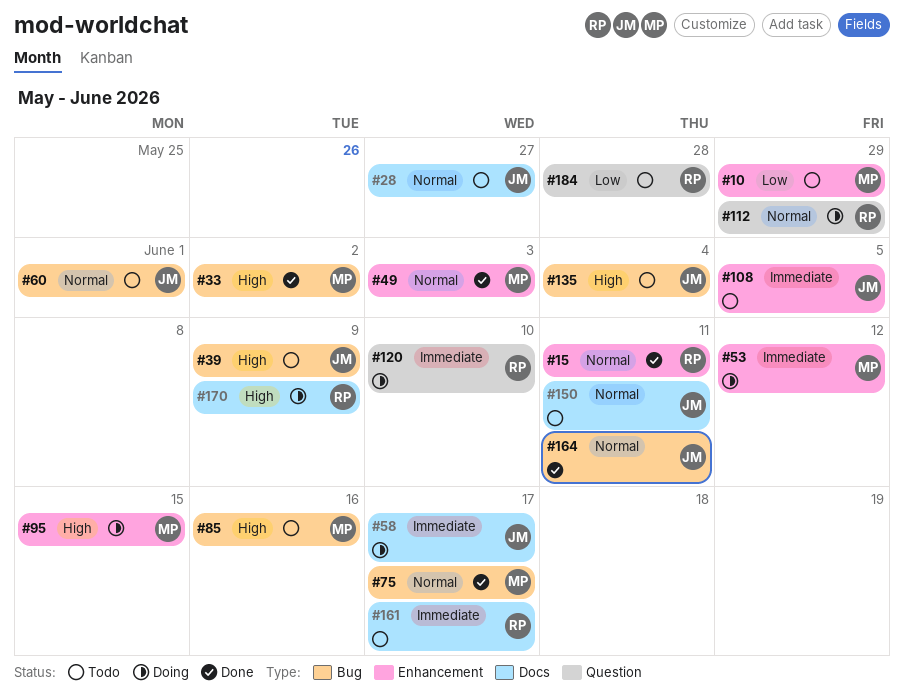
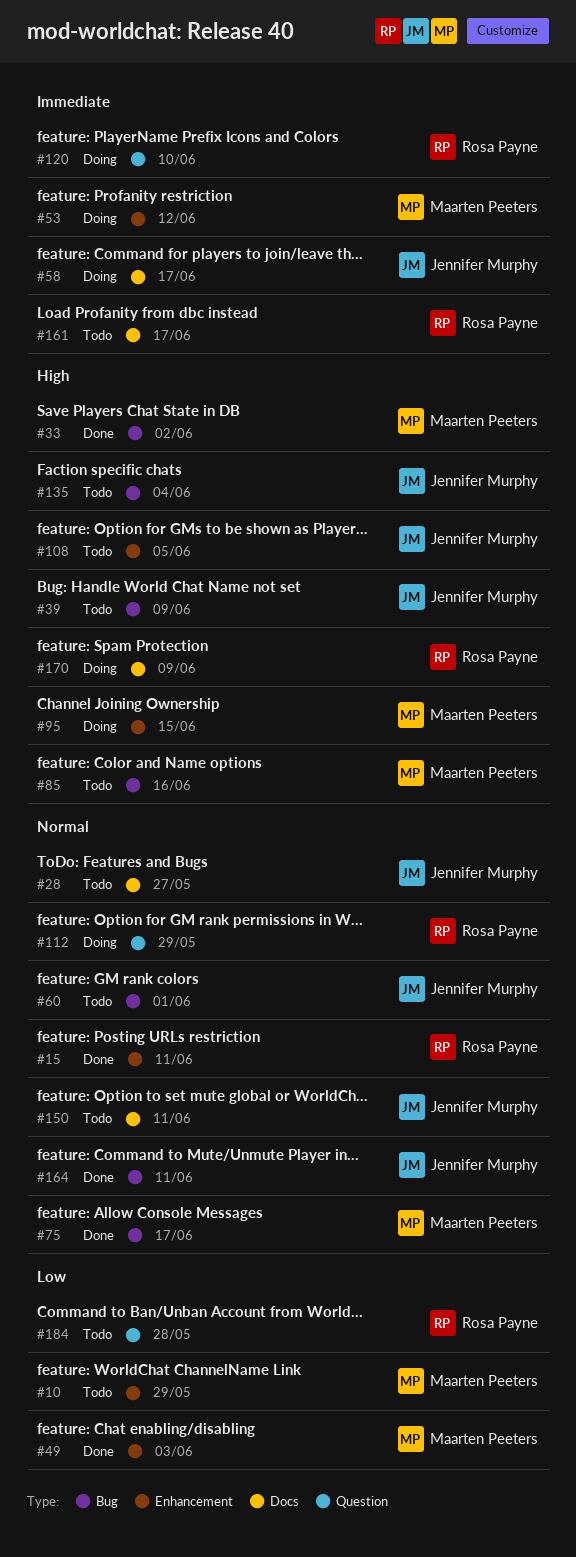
#49, priority: Normal -> Low
#108, priority: Immediate -> High

